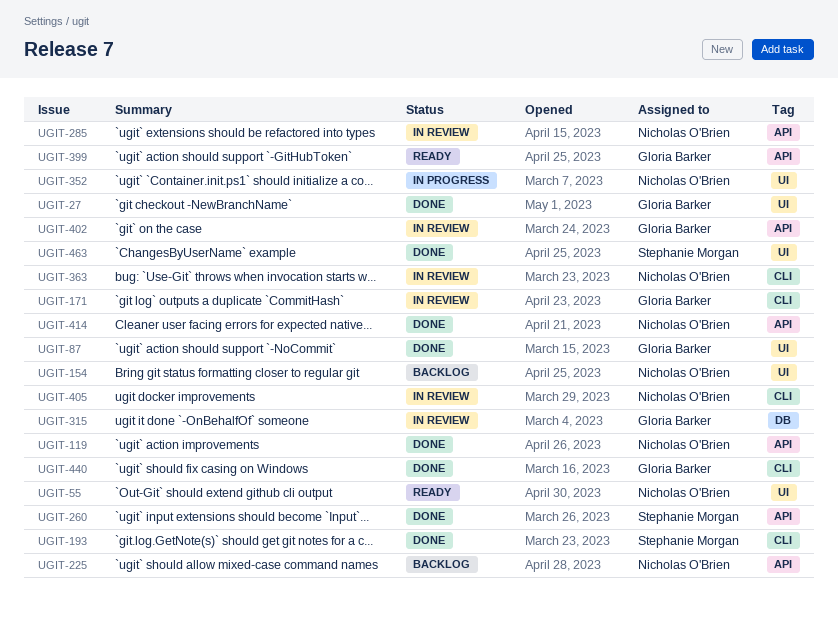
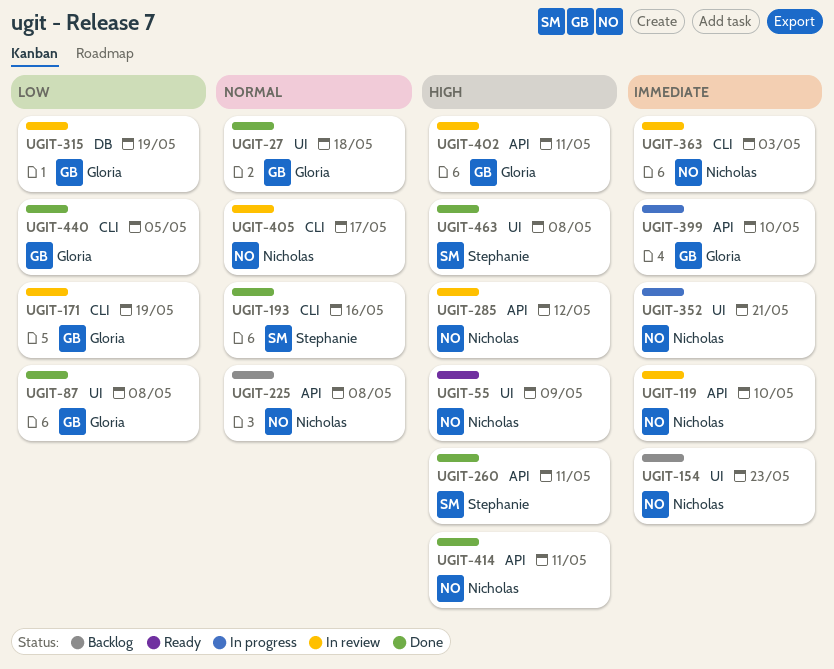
UGIT-119, status: Done -> In review
UGIT-399, status: Ready -> In progress

